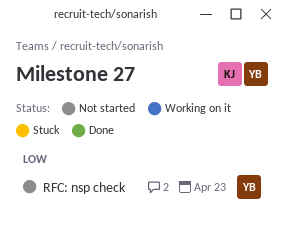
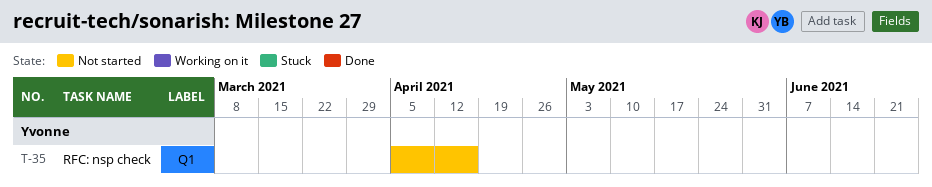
RFC: nsp check, due: Apr 23 -> Apr 16

